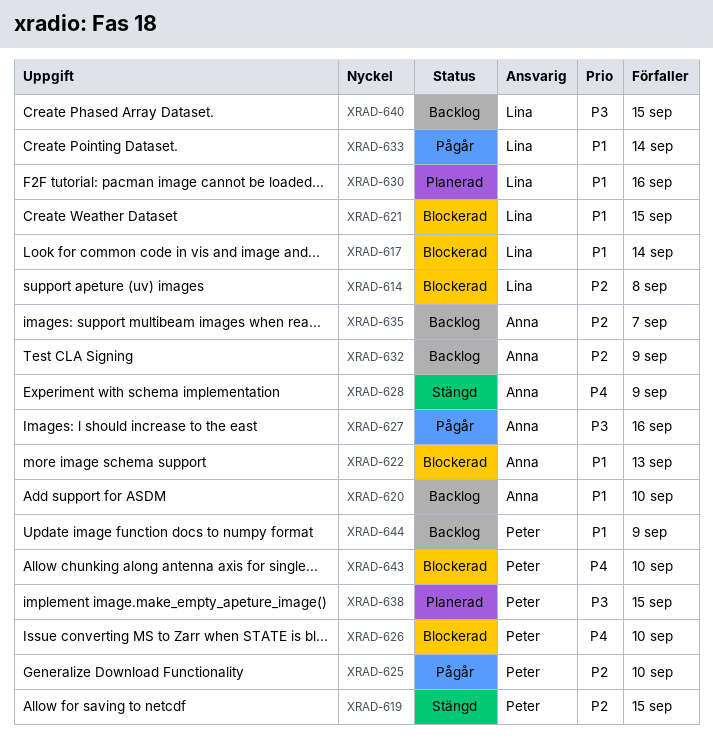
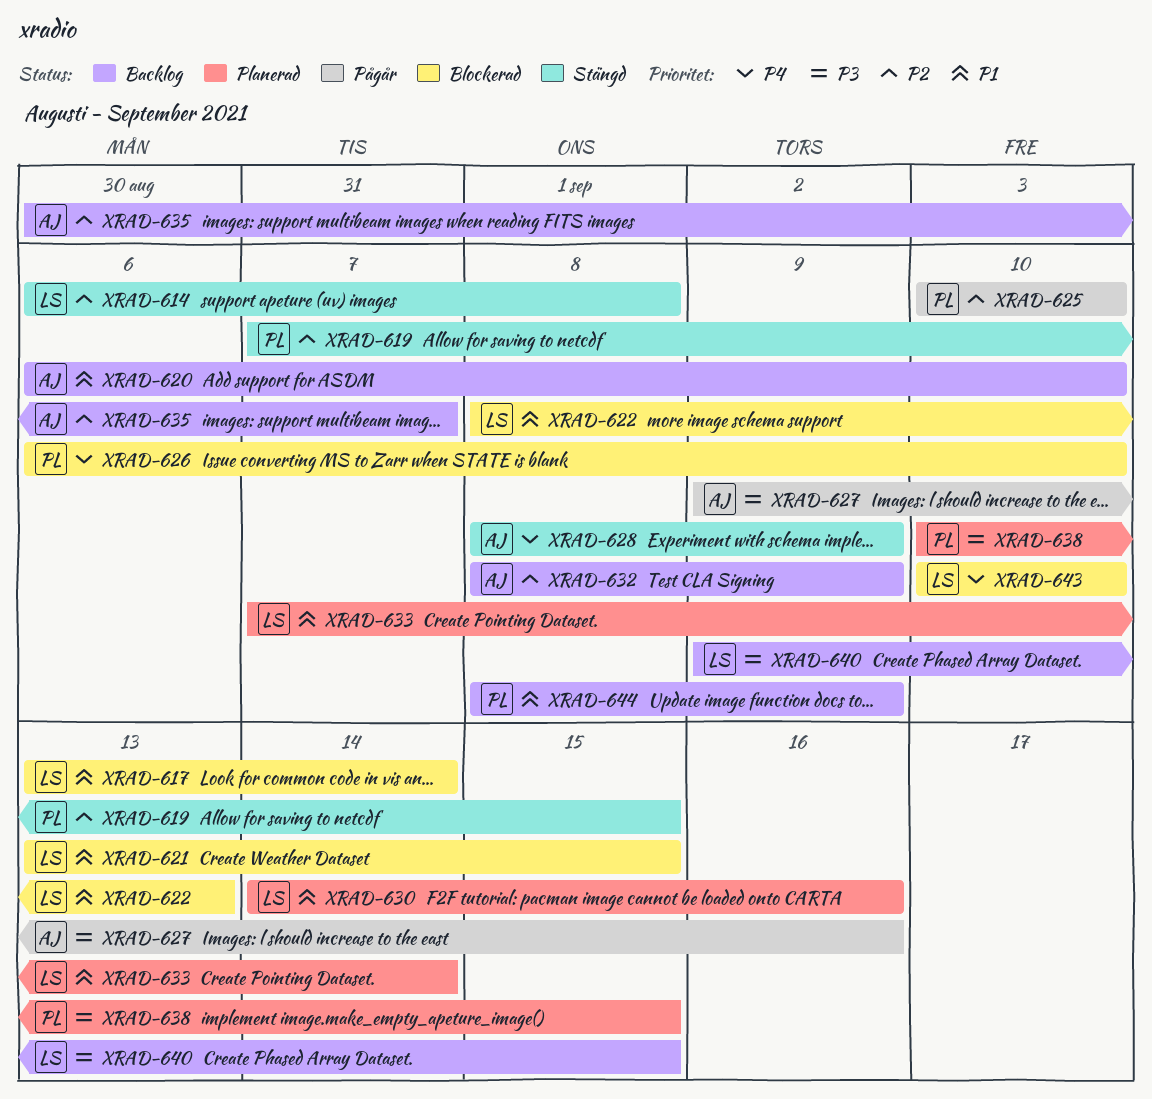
XRAD-614, status: Blockerad -> Stängd
XRAD-622, owner: Anna -> Lina
XRAD-633, status: Pågår -> Planerad
XRAD-643, owner: Peter -> Lina

